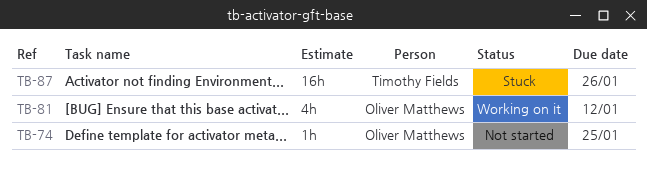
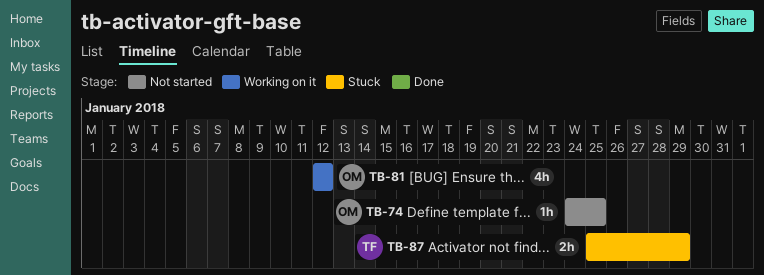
TB-87, estimate: 16h -> 2h
TB-87, due: Jan 26 -> Jan 29

